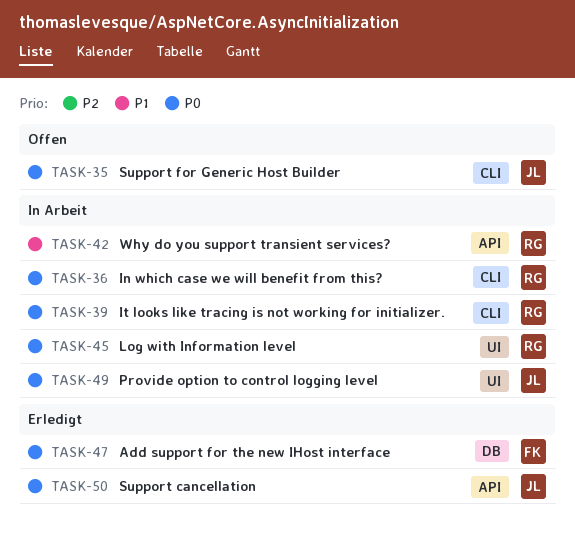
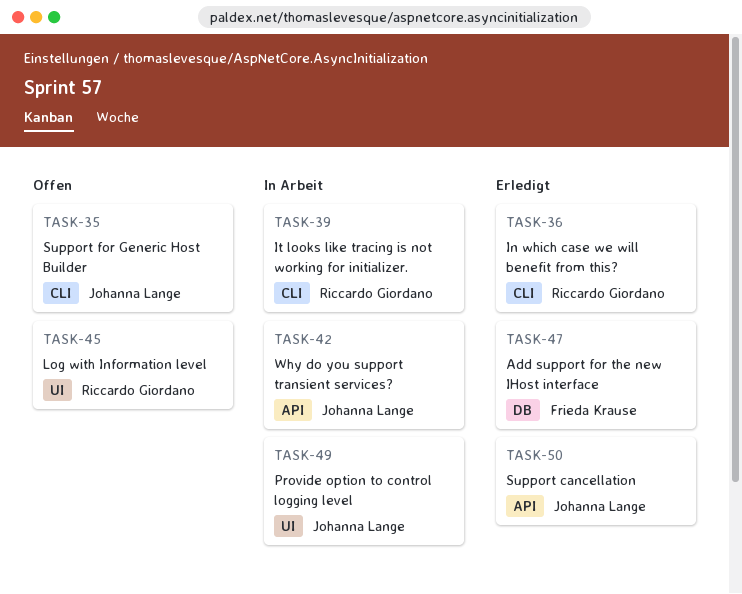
TASK-36, status: In Arbeit -> Erledigt
TASK-42, owner: Riccardo Giordano -> Johanna Lange
TASK-45, status: In Arbeit -> Offen

